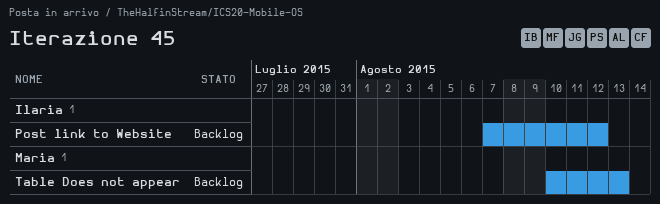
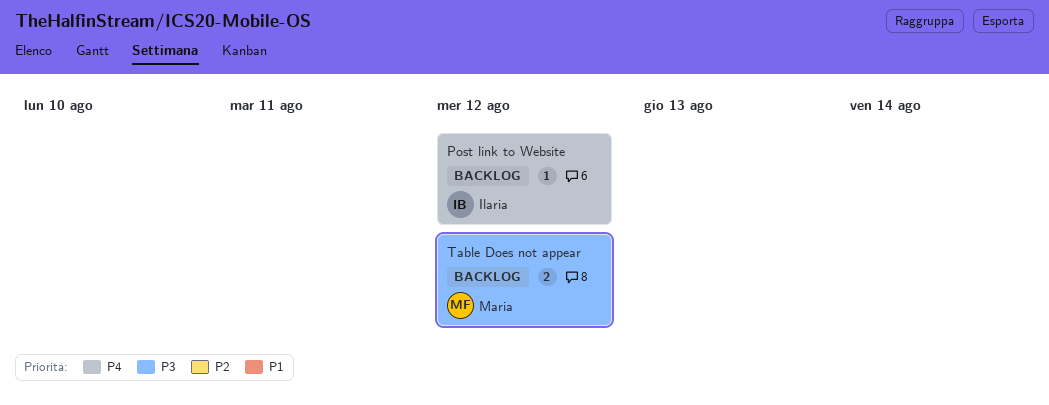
Table Does not appear, due: Aug 13 -> Aug 12

